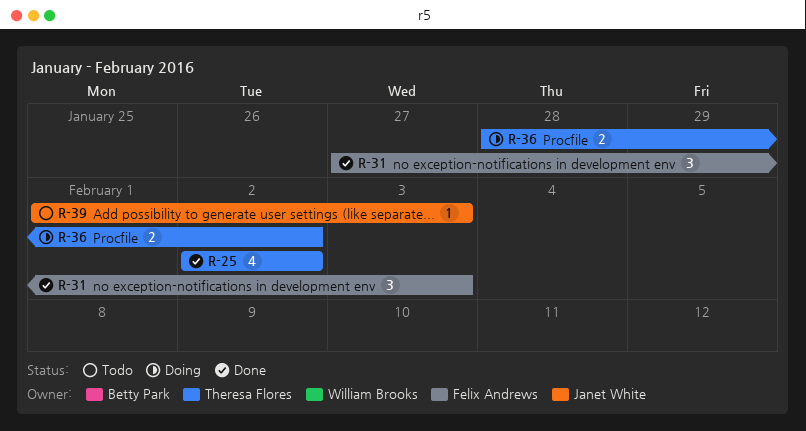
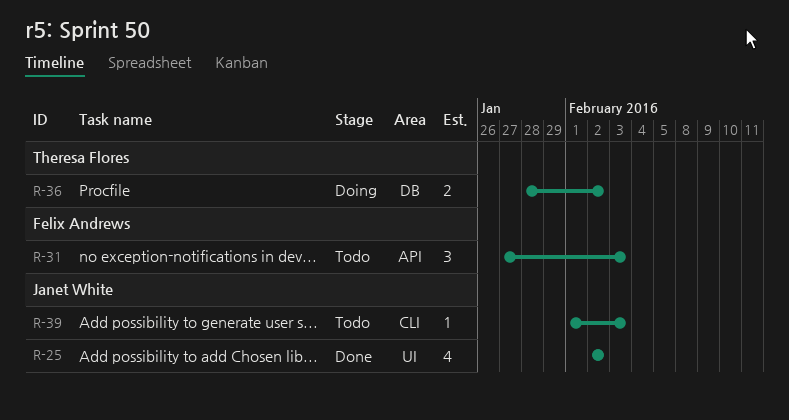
R-25, owner: Theresa Flores -> Janet White
R-31, status: Done -> Todo

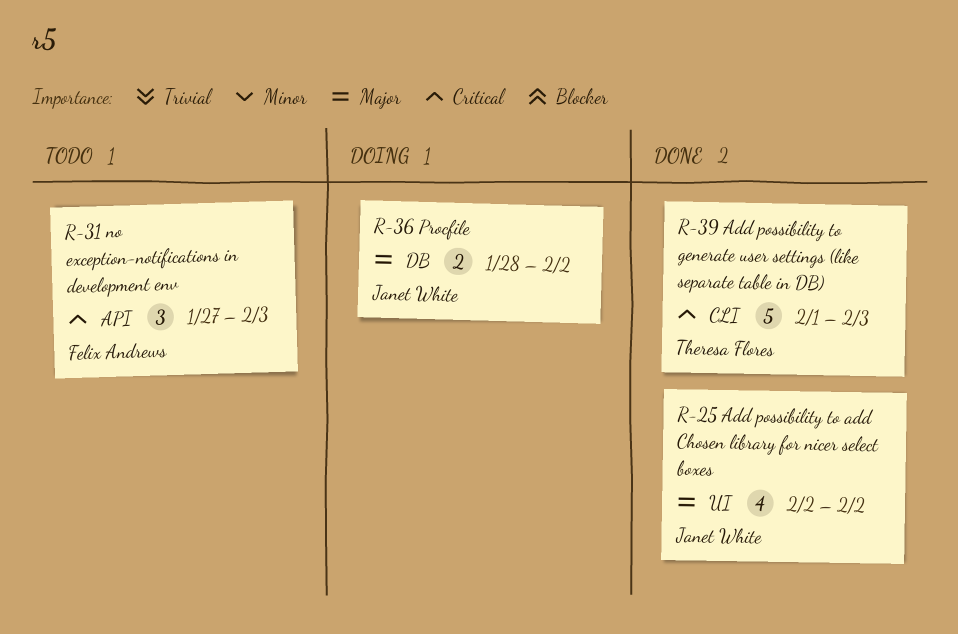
R-36, owner: Theresa Flores -> Janet White
R-39, status: Todo -> Done
R-39, owner: Janet White -> Theresa Flores
R-39, estimate: 1 -> 5

